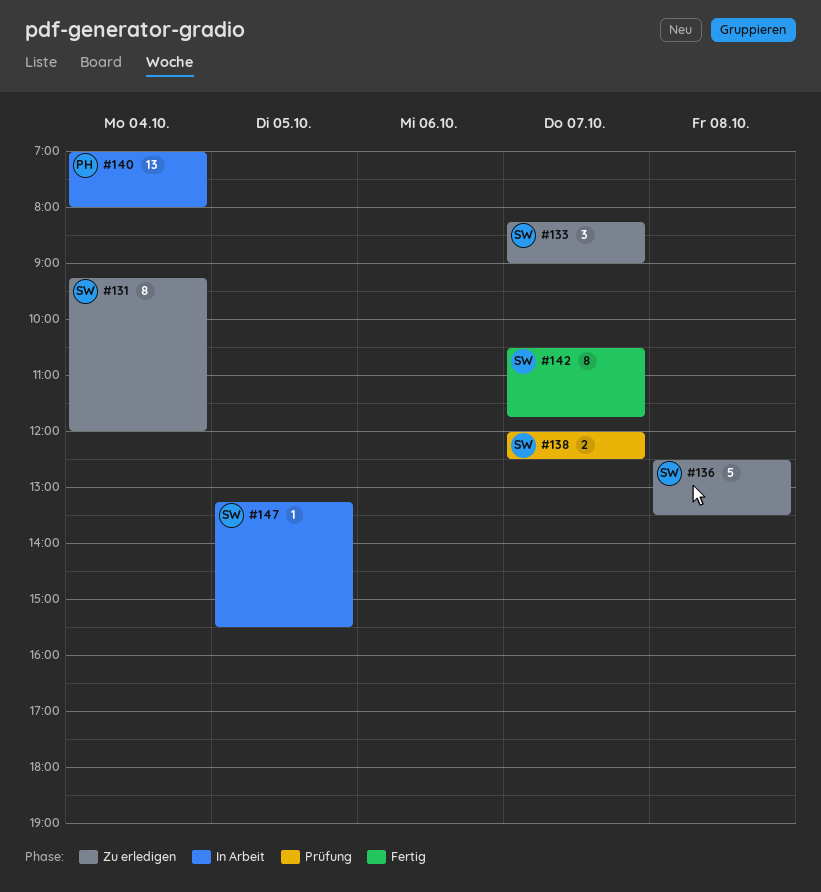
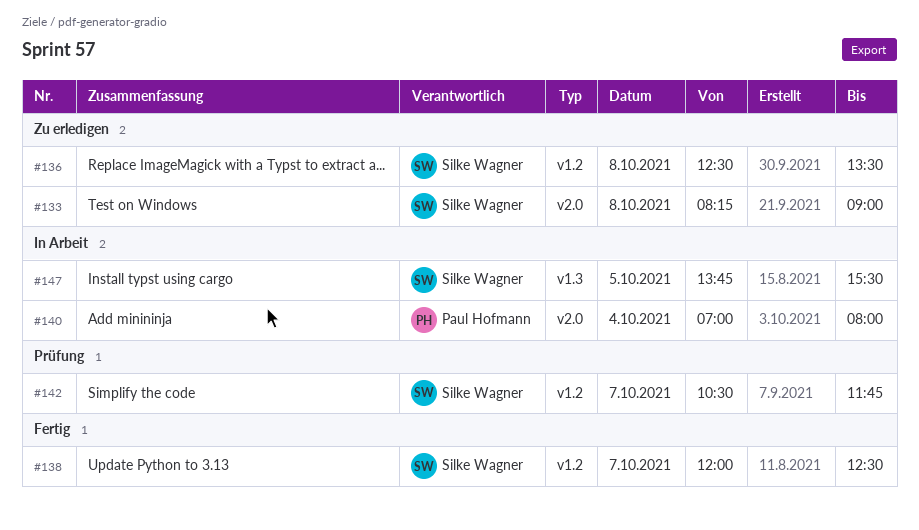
#131: present -> none
#133, day: Oct 7 -> Oct 8
#138, status: Prüfung -> Fertig
#142, status: Fertig -> Prüfung
#147, begins: 13:15 -> 13:45

